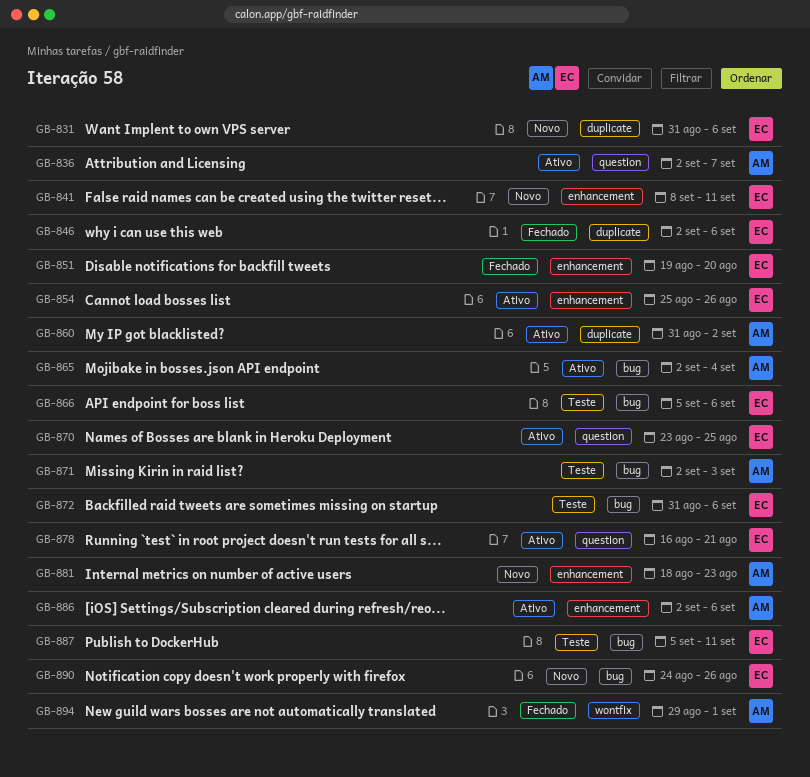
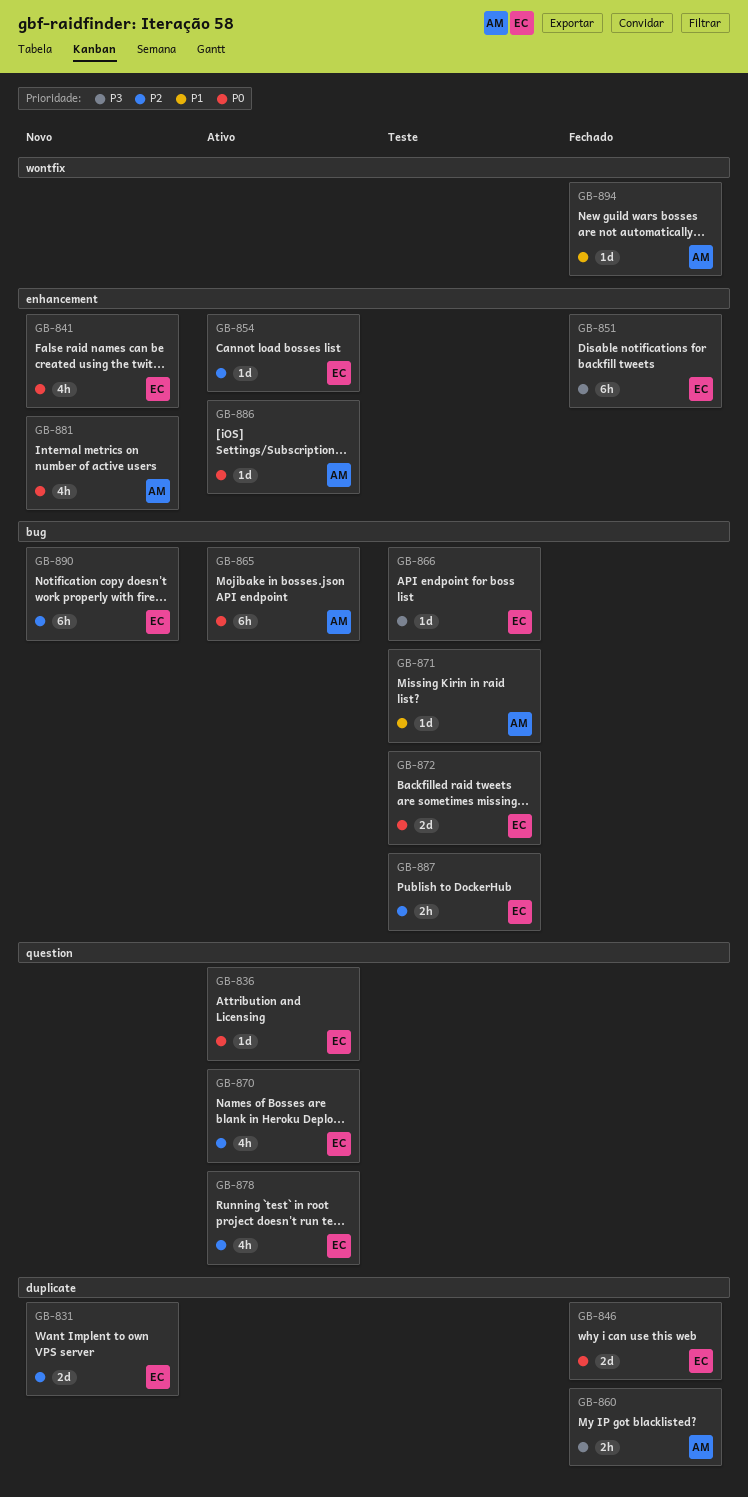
GB-836, owner: AM -> EC
GB-860, status: Ativo -> Fechado

